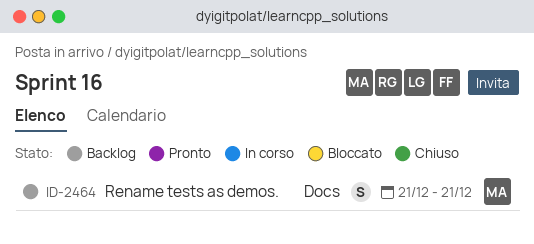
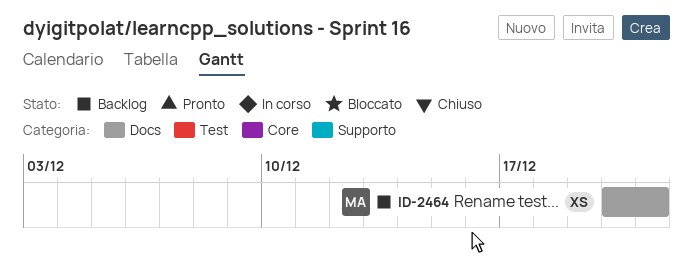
ID-2464, estimate: S -> XS
ID-2464, start: Dec 21 -> Dec 20

